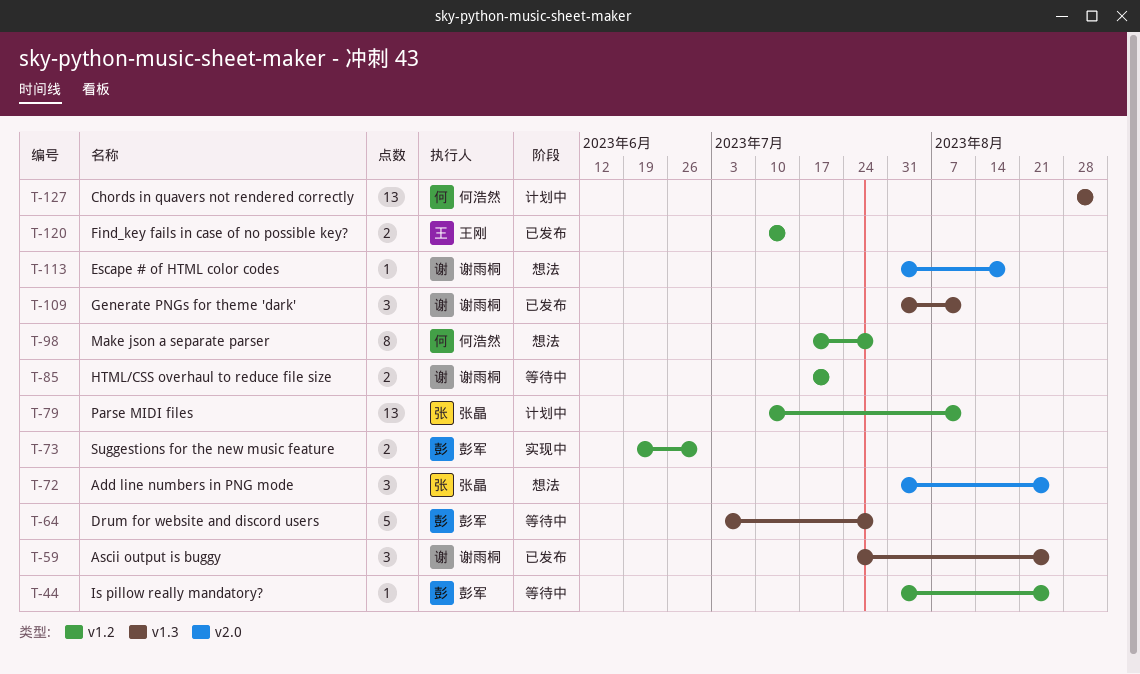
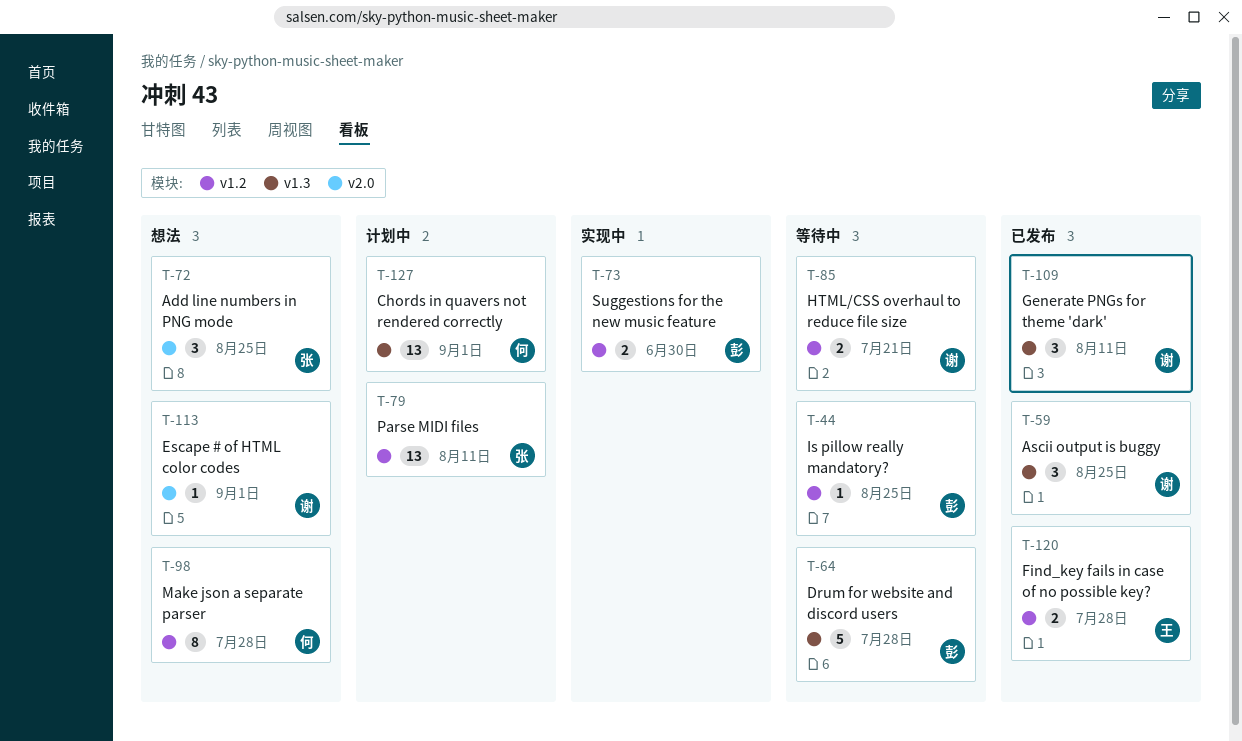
T-113, due: Aug 18 -> Sep 1
T-120, due: Jul 14 -> Jul 28

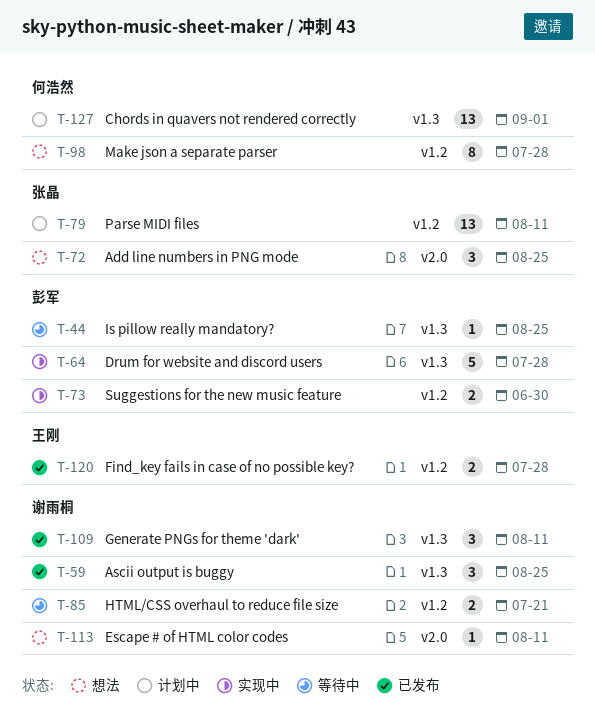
T-44, label: v1.2 -> v1.3
T-64, status: 等待中 -> 实现中
T-113, due: Sep 1 -> Aug 11

